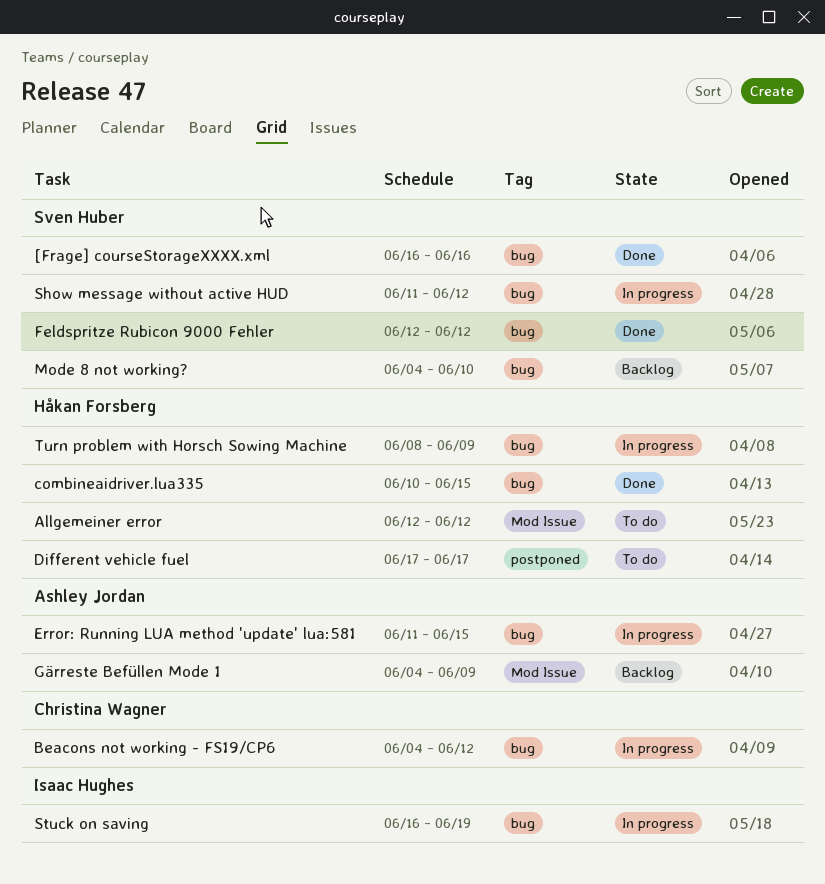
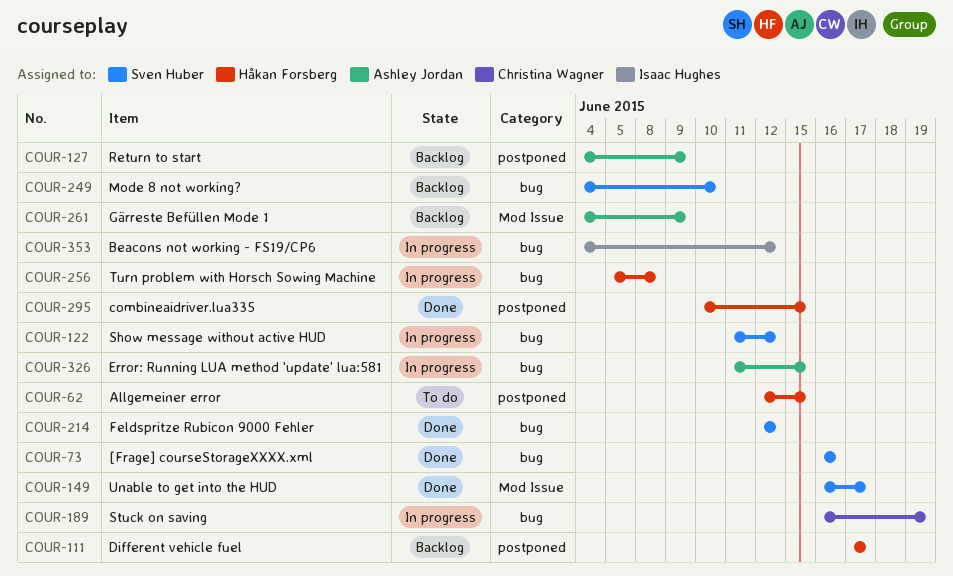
Allgemeiner error, label: Mod Issue -> postponed
Allgemeiner error, due: Jun 12 -> Jun 15
Beacons not working - FS19/CP6, owner: Christina Wagner -> Isaac Hughes
combineaidriver.lua335, label: bug -> postponed
Different vehicle fuel, status: To do -> Backlog
Return to start: none -> present
Stuck on saving, owner: Isaac Hughes -> Christina Wagner
Turn problem with Horsch Sowing Machine, start: Jun 8 -> Jun 5
Turn problem with Horsch Sowing Machine, due: Jun 9 -> Jun 8
Unable to get into the HUD: none -> present

